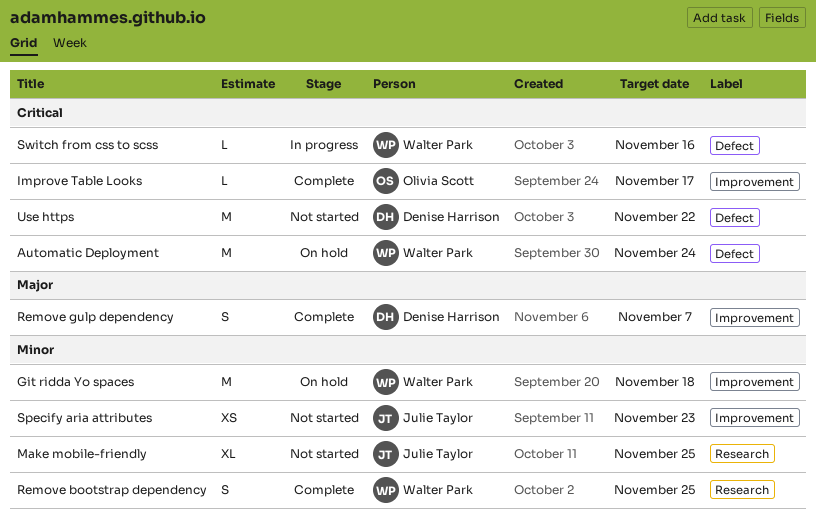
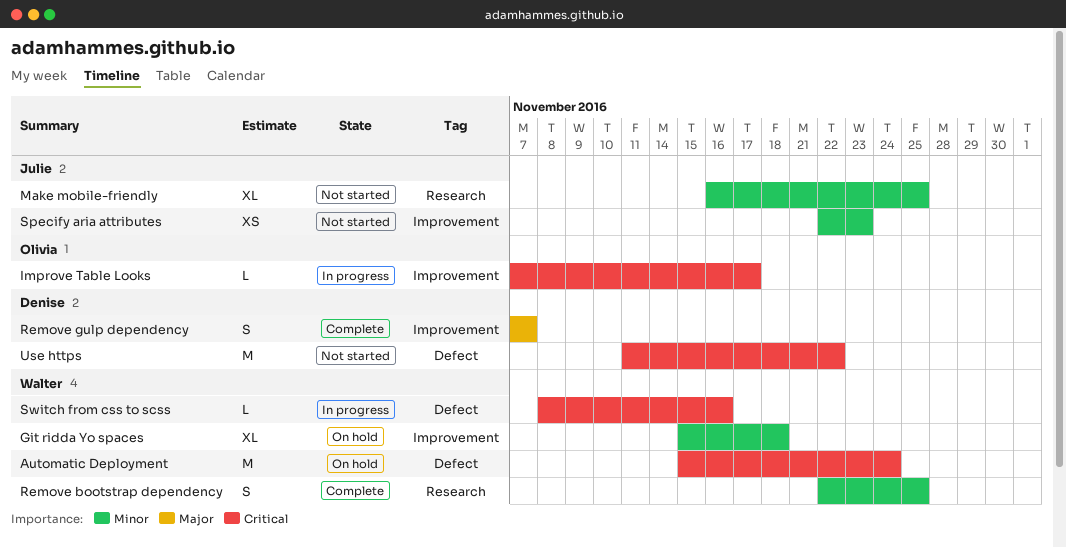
Git ridda Yo spaces, estimate: M -> XL
Improve Table Looks, status: Complete -> In progress

